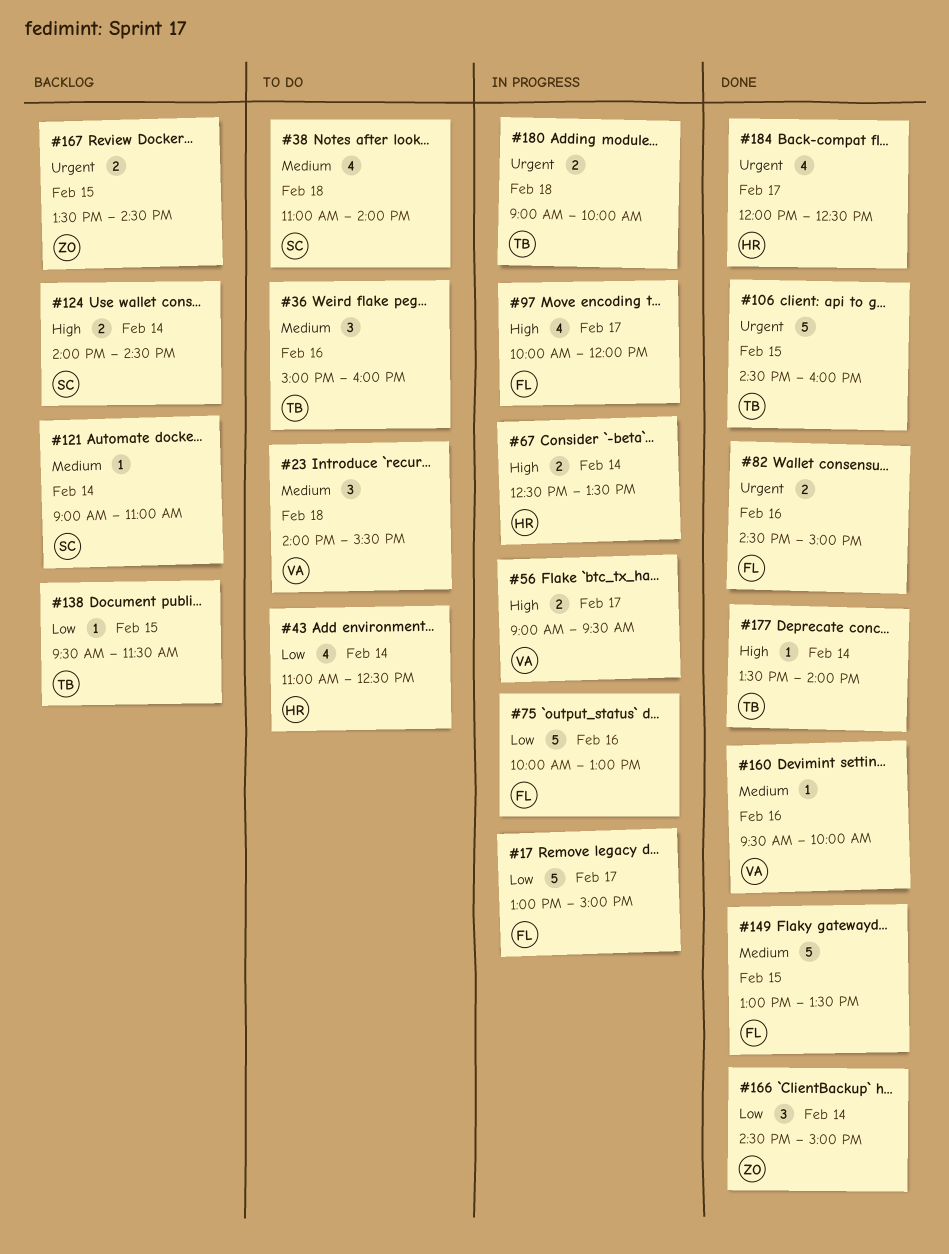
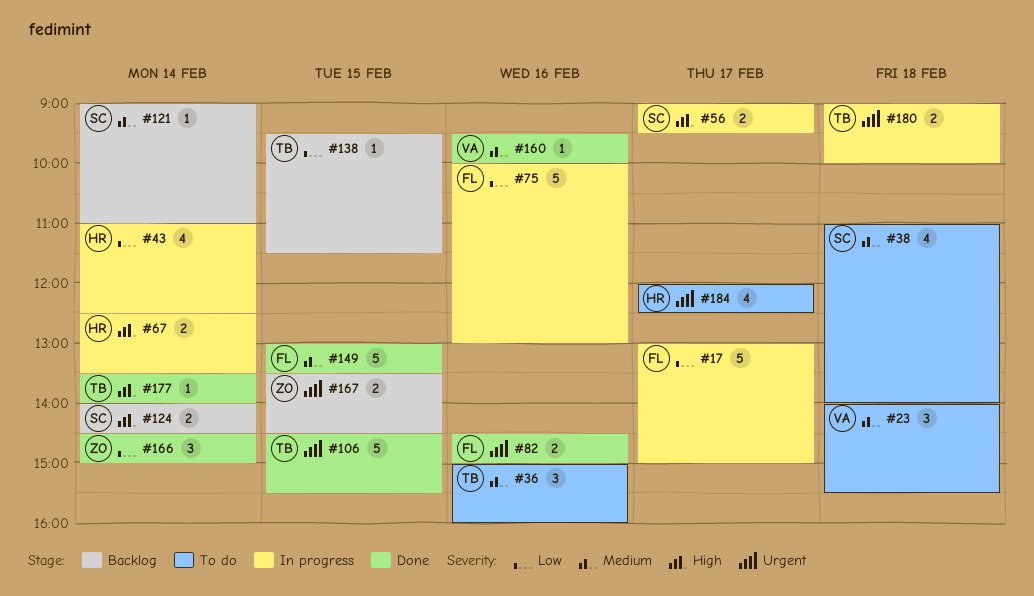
#43, status: To do -> In progress
#56, owner: VA -> SC
#97: present -> none
#106, ends: 16:00 -> 15:30
#184, status: Done -> To do

